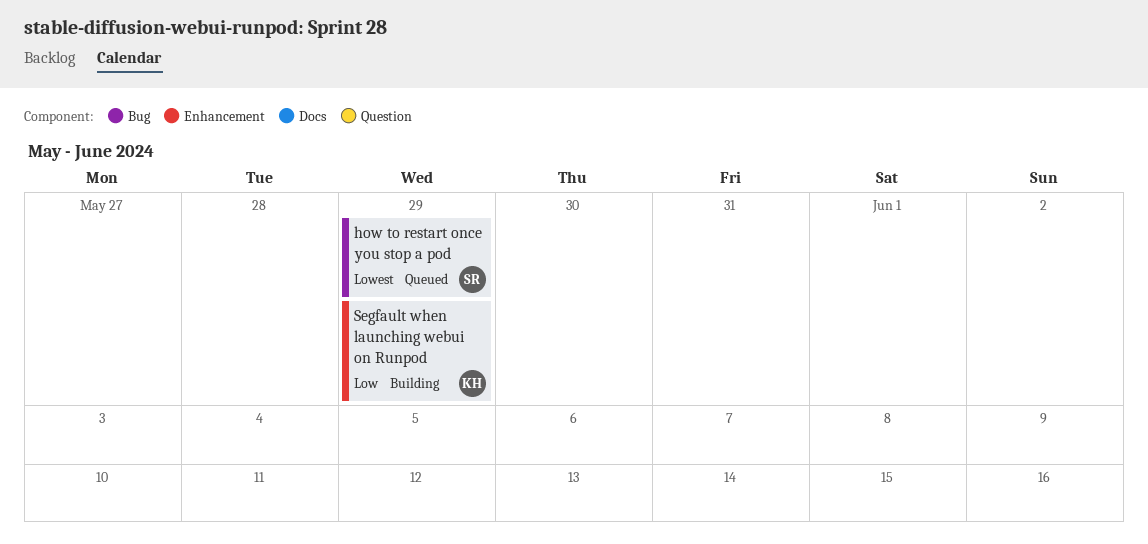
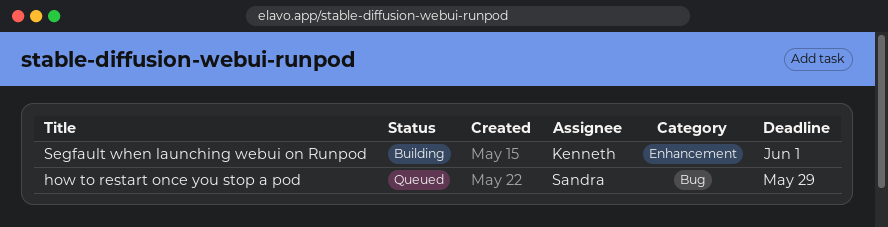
Segfault when launching webui on Runpod, due: May 29 -> Jun 1

